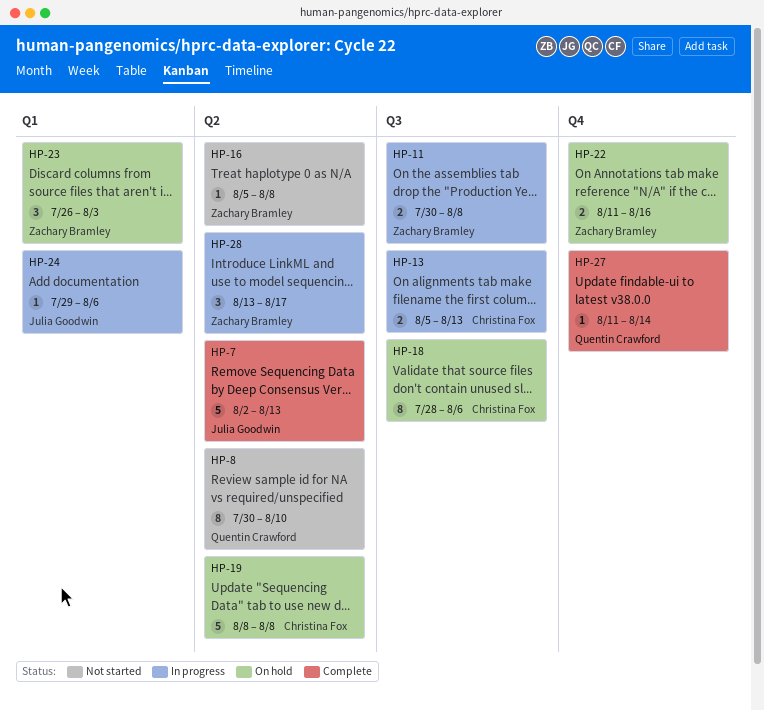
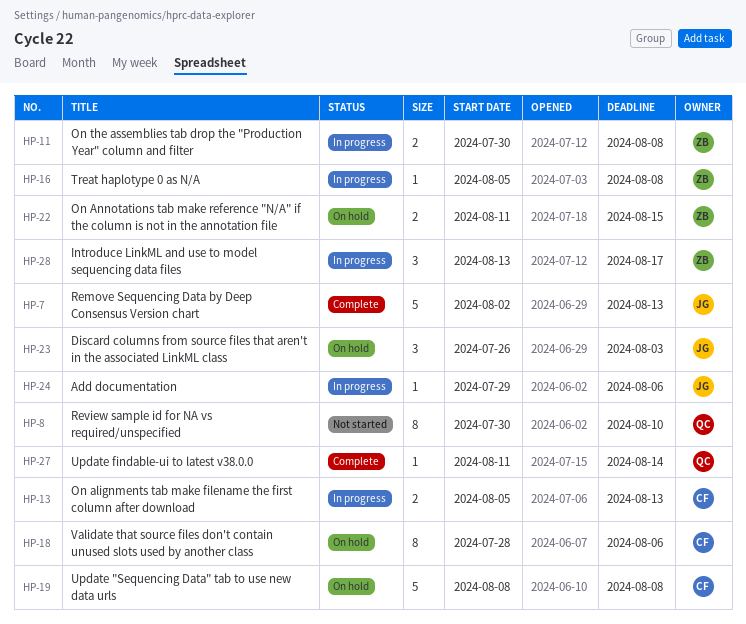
HP-16, status: Not started -> In progress
HP-22, due: Aug 16 -> Aug 15
HP-23, owner: Zachary Bramley -> Julia Goodwin

